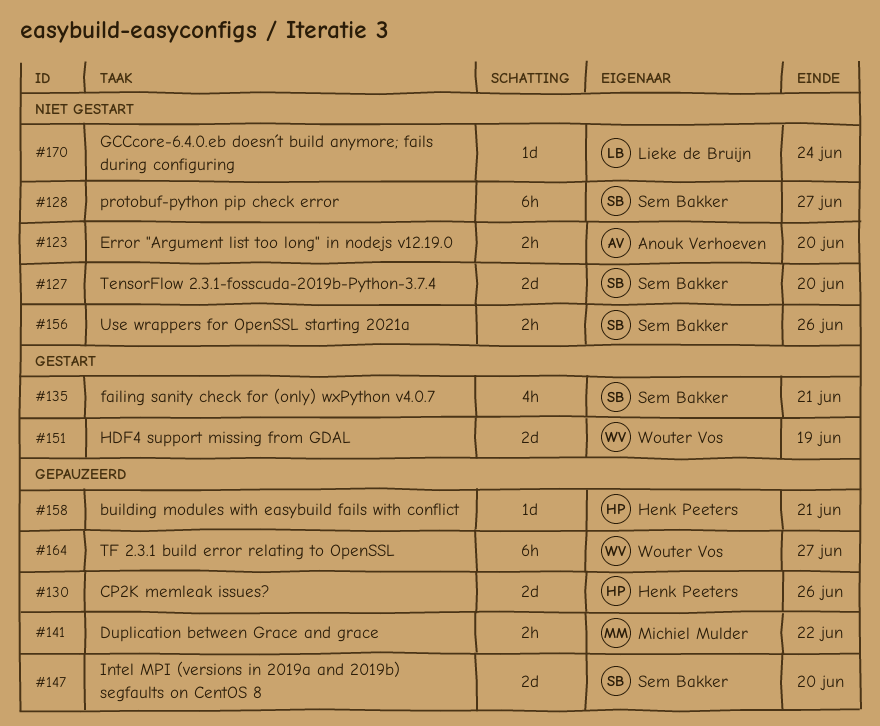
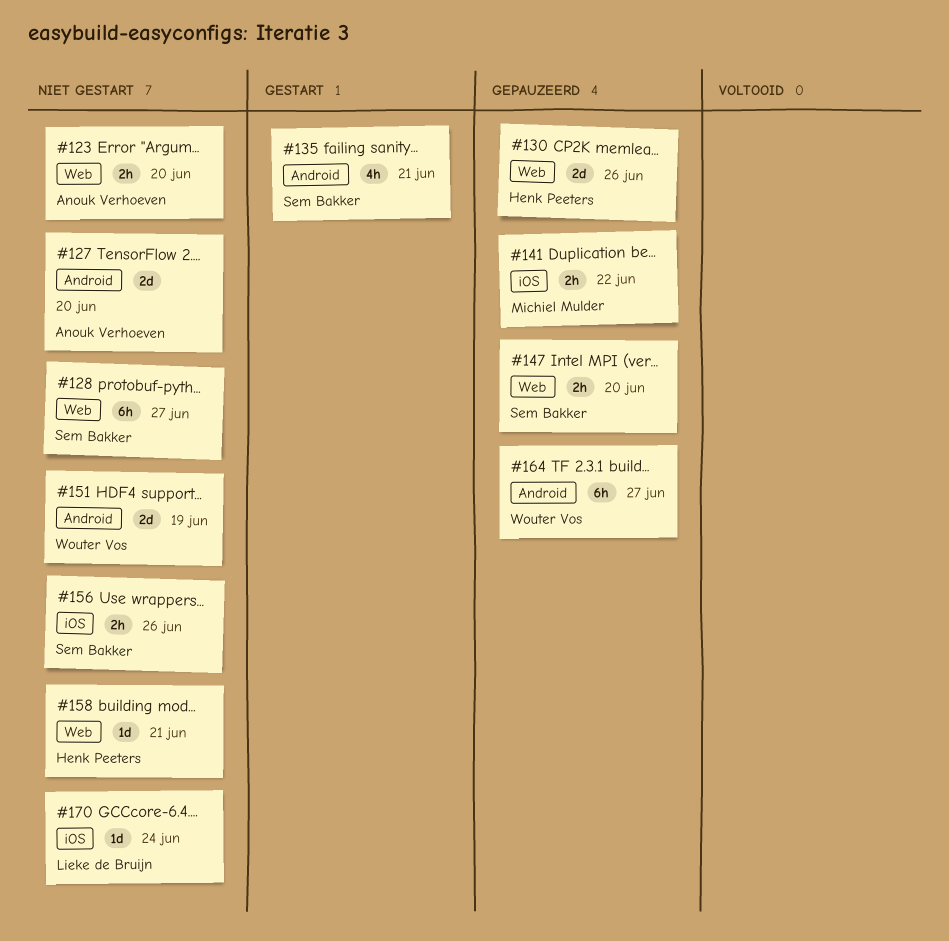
#127, owner: Sem Bakker -> Anouk Verhoeven
#147, estimate: 2d -> 2h
#151, status: Gestart -> Niet gestart
#158, status: Gepauzeerd -> Niet gestart

